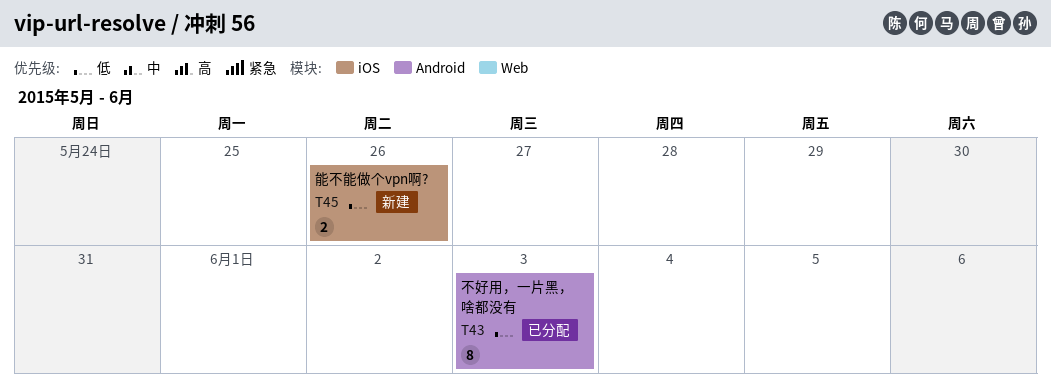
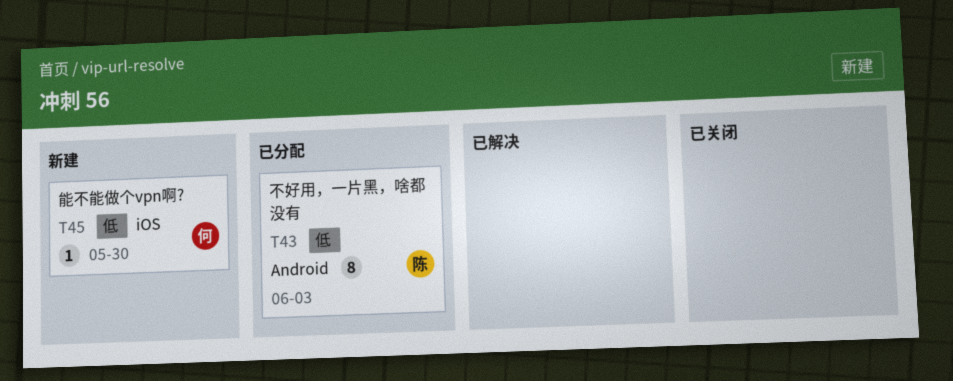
T45, estimate: 2 -> 1
T45, due: May 26 -> May 30

